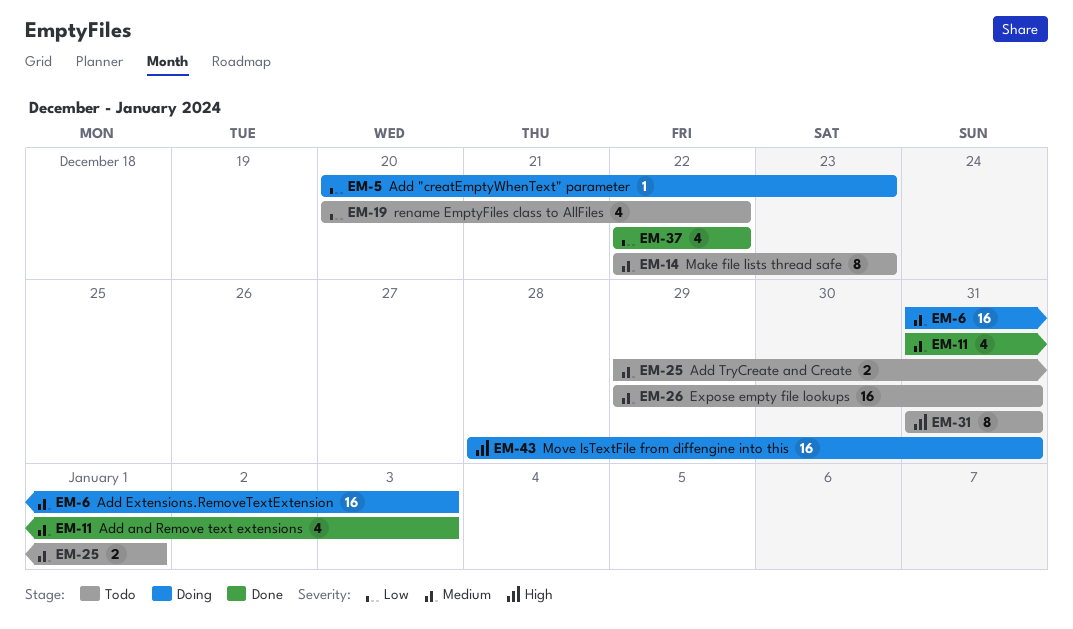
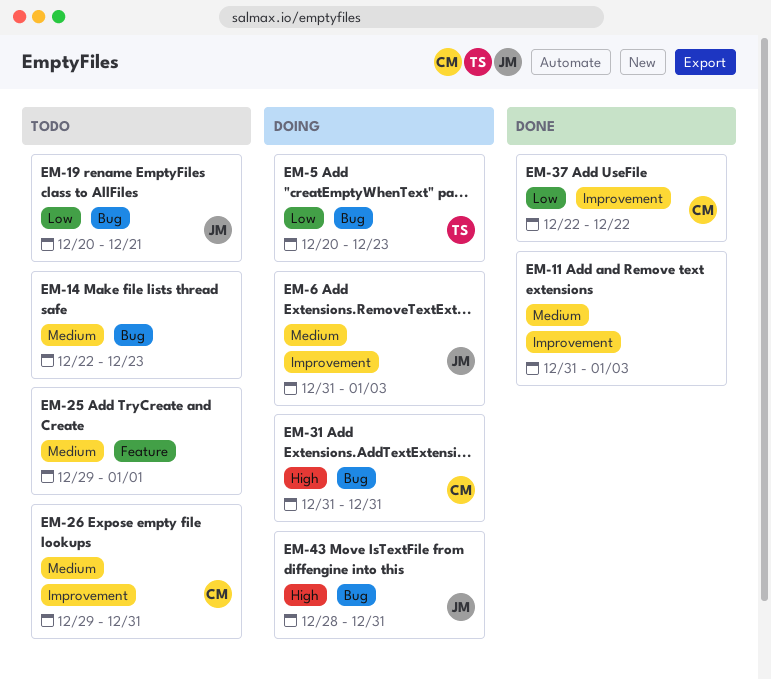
EM-19, due: Dec 22 -> Dec 21
EM-31, status: Todo -> Doing

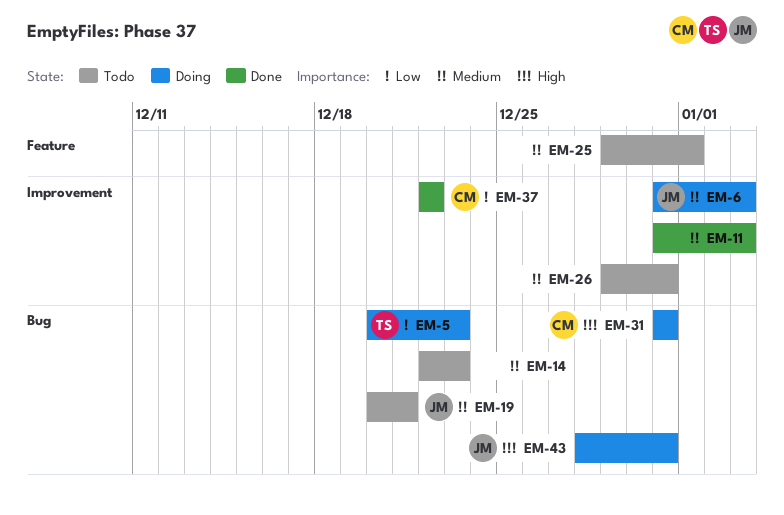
EM-19, priority: Low -> Medium
EM-26, owner: CM -> none

